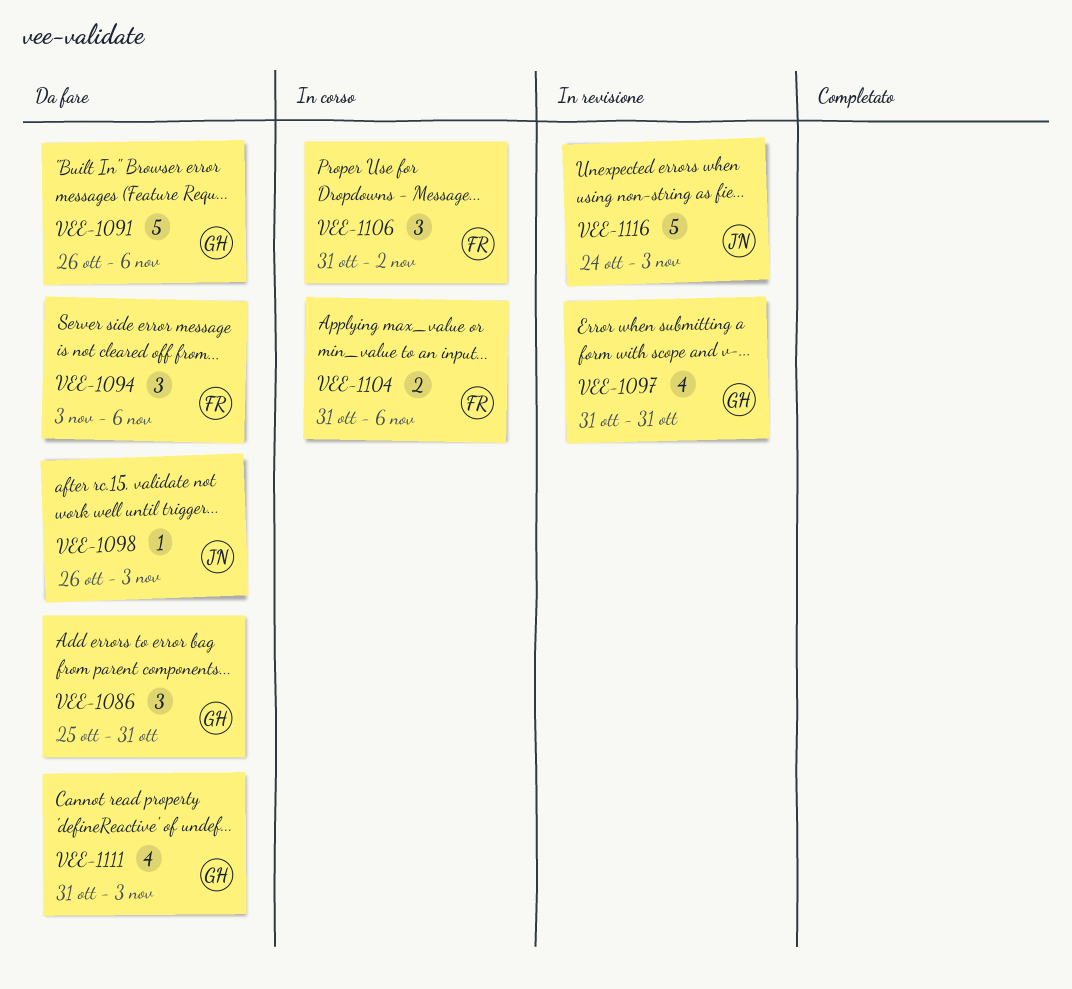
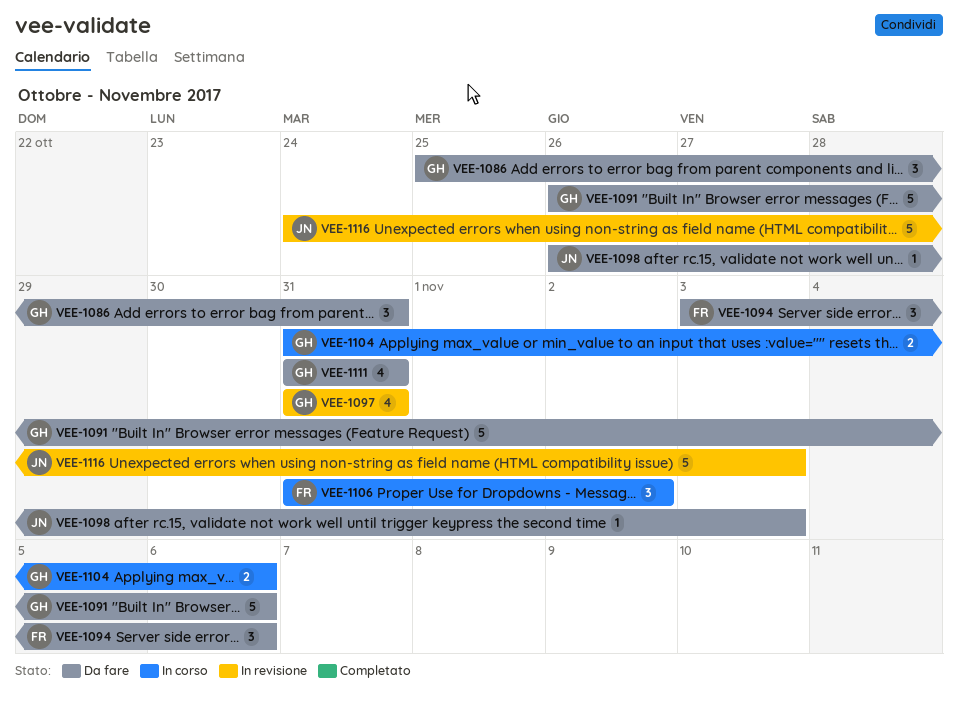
VEE-1104, owner: FR -> GH
VEE-1111, due: Nov 3 -> Oct 31

